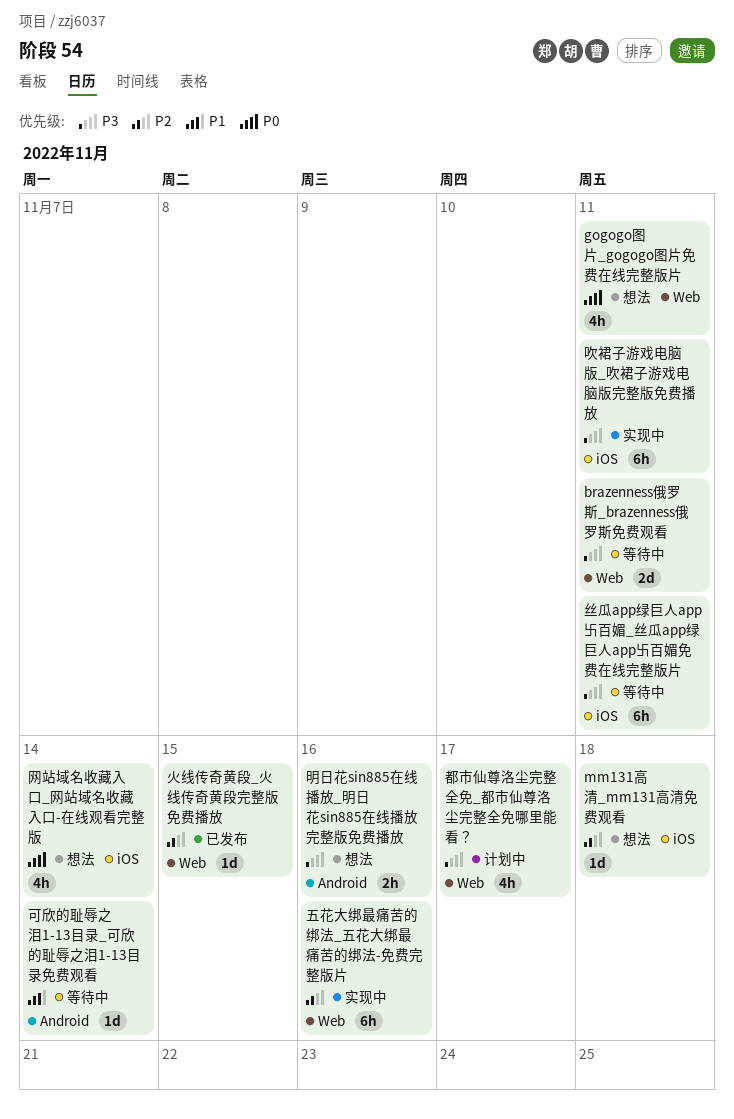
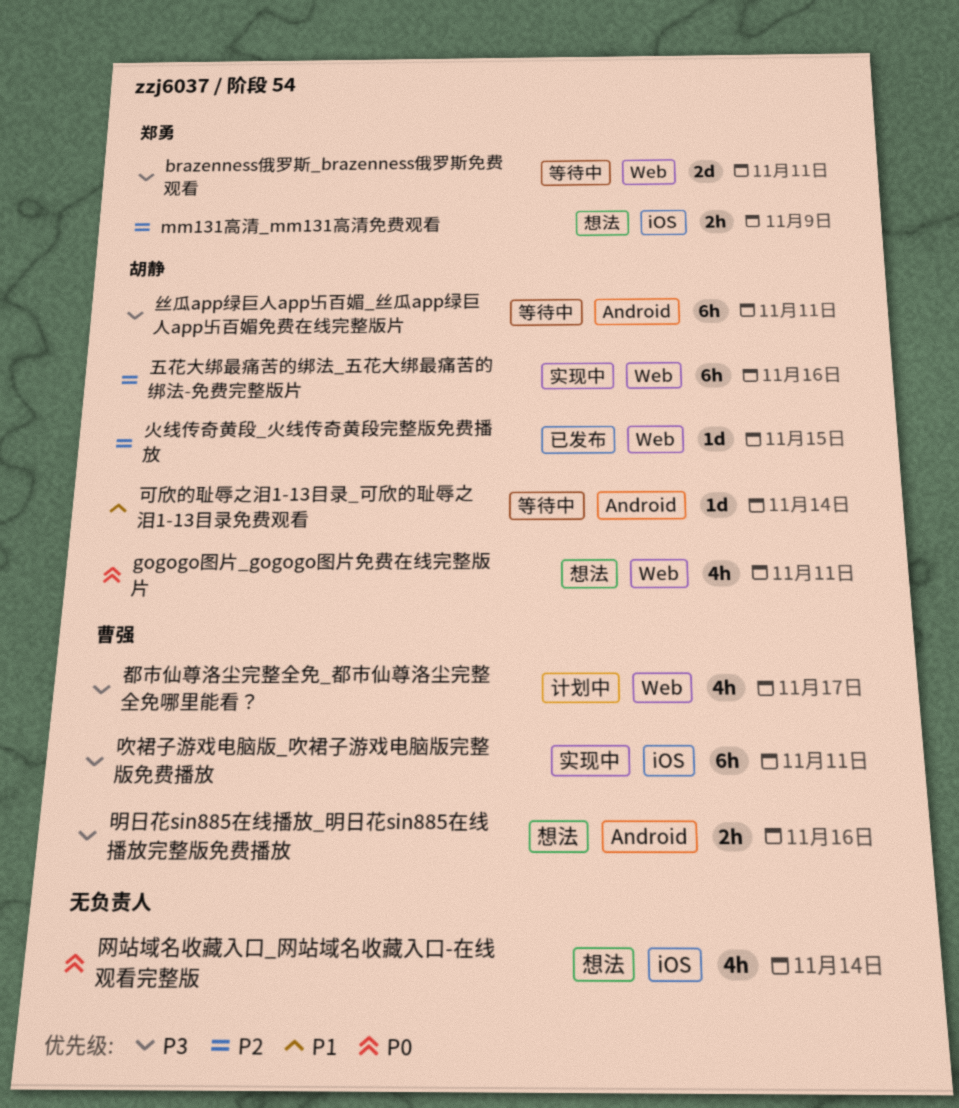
mm131高清_mm131高清免费观看, estimate: 1d -> 2h
mm131高清_mm131高清免费观看, due: Nov 18 -> Nov 9
丝瓜app绿巨人app卐百媚_丝瓜app绿巨人app卐百媚免费在线完整版片, label: iOS -> Android

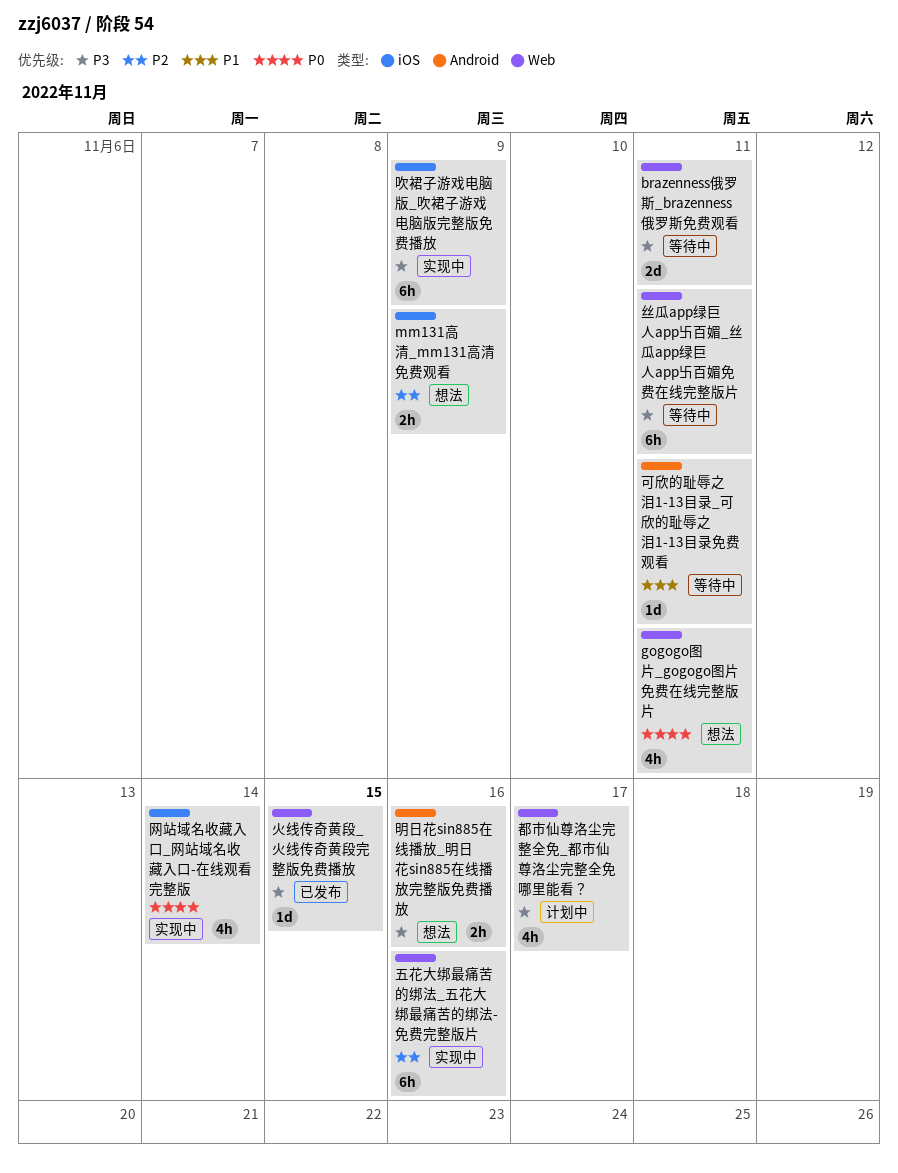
丝瓜app绿巨人app卐百媚_丝瓜app绿巨人app卐百媚免费在线完整版片, label: Android -> Web
可欣的耻辱之泪1-13目录_可欣的耻辱之泪1-13目录免费观看, due: Nov 14 -> Nov 11
吹裙子游戏电脑版_吹裙子游戏电脑版完整版免费播放, due: Nov 11 -> Nov 9
火线传奇黄段_火线传奇黄段完整版免费播放, priority: P2 -> P3
网站域名收藏入口_网站域名收藏入口-在线观看完整版, status: 想法 -> 实现中

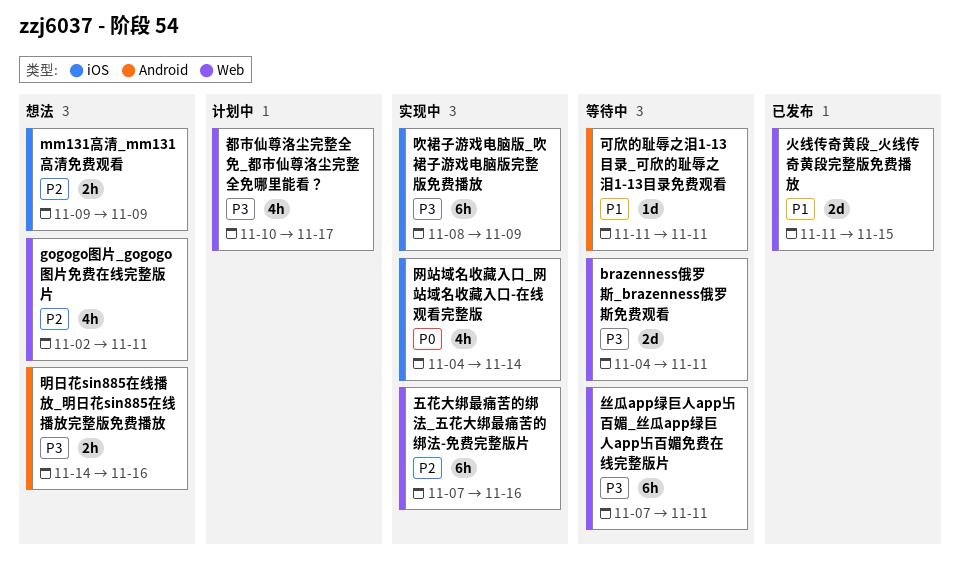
gogogo图片_gogogo图片免费在线完整版片, priority: P0 -> P2
火线传奇黄段_火线传奇黄段完整版免费播放, priority: P3 -> P1
火线传奇黄段_火线传奇黄段完整版免费播放, estimate: 1d -> 2d

